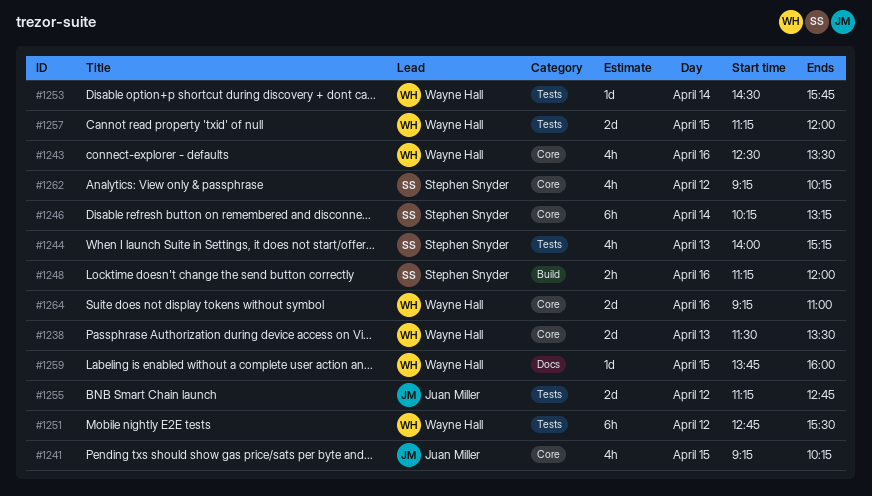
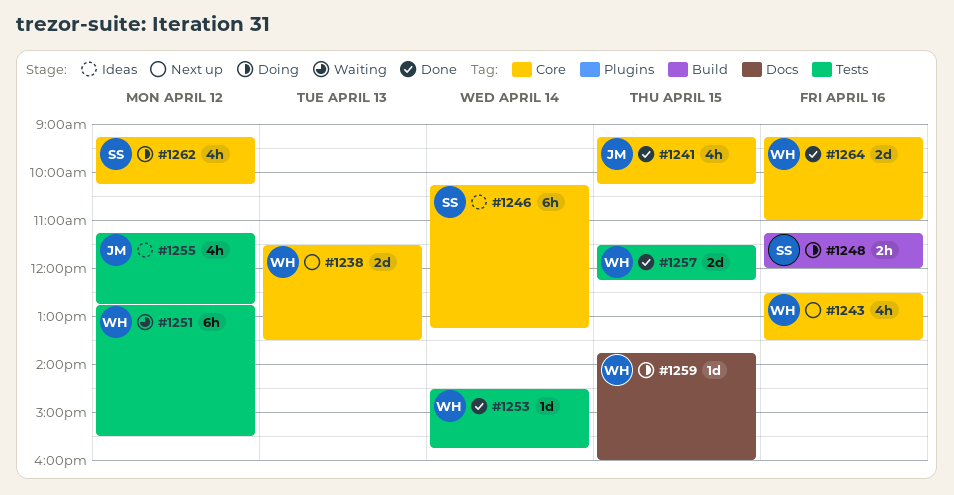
#1244: present -> none
#1255, estimate: 2d -> 4h
#1257, begins: 11:15 -> 11:30
#1257, ends: 12:00 -> 12:15

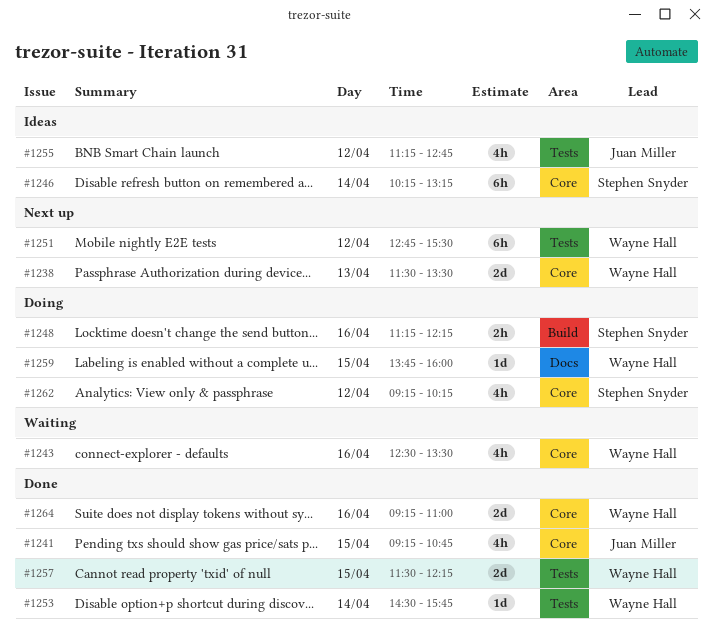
#1241, ends: 10:15 -> 10:45
#1243, status: Next up -> Waiting
#1248, ends: 12:00 -> 12:15
#1251, status: Waiting -> Next up

